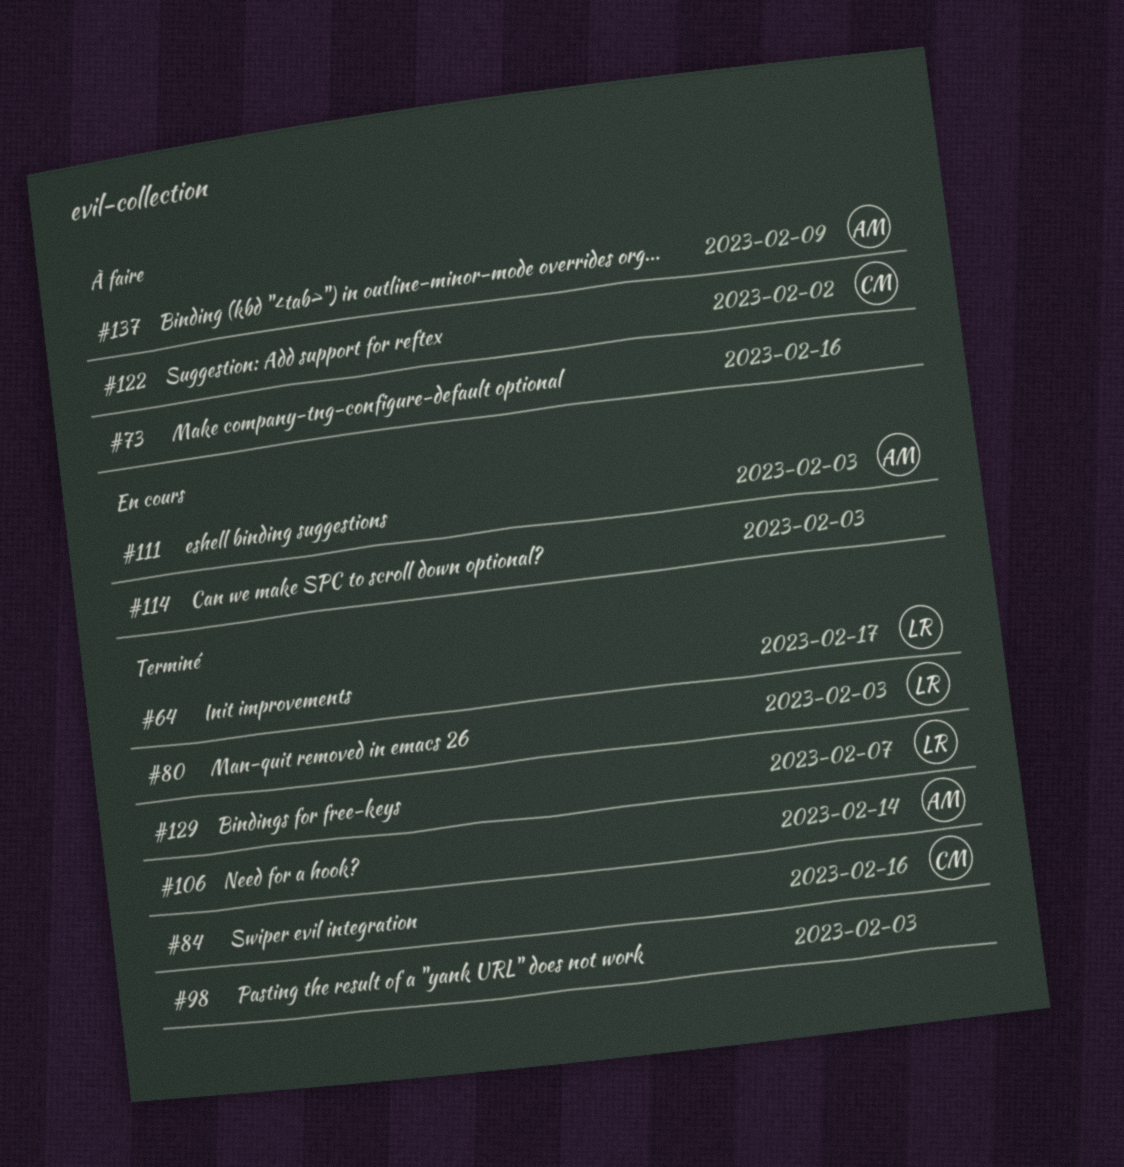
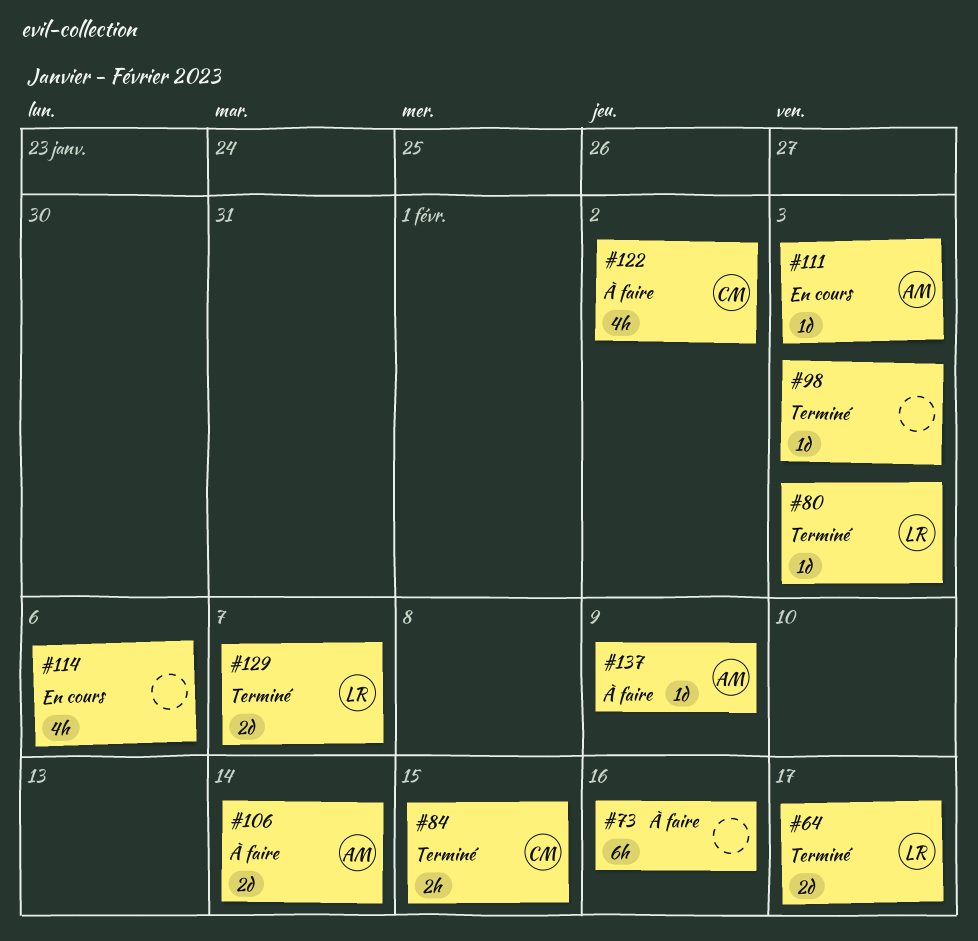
#84, due: Feb 16 -> Feb 15
#106, status: Terminé -> À faire
#114, due: Feb 3 -> Feb 6

